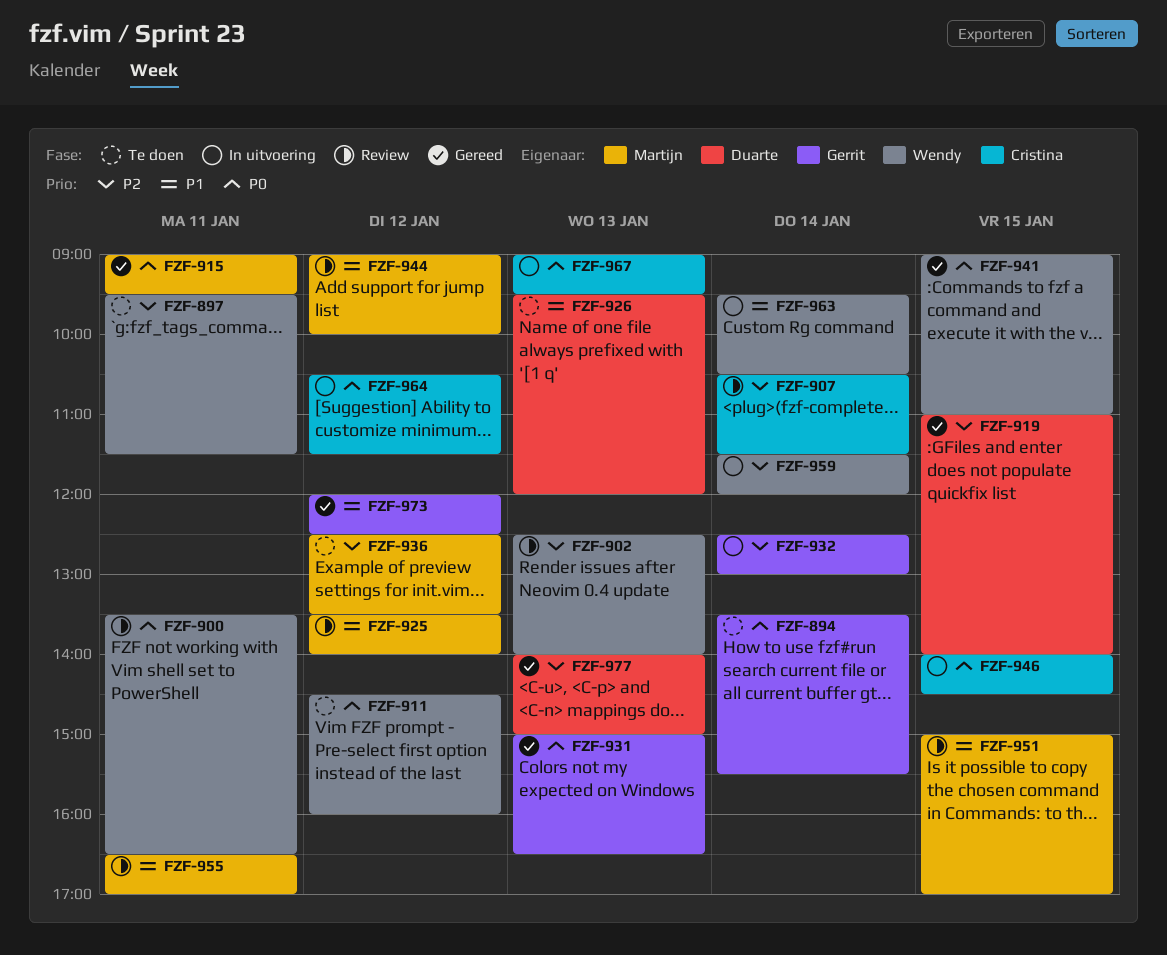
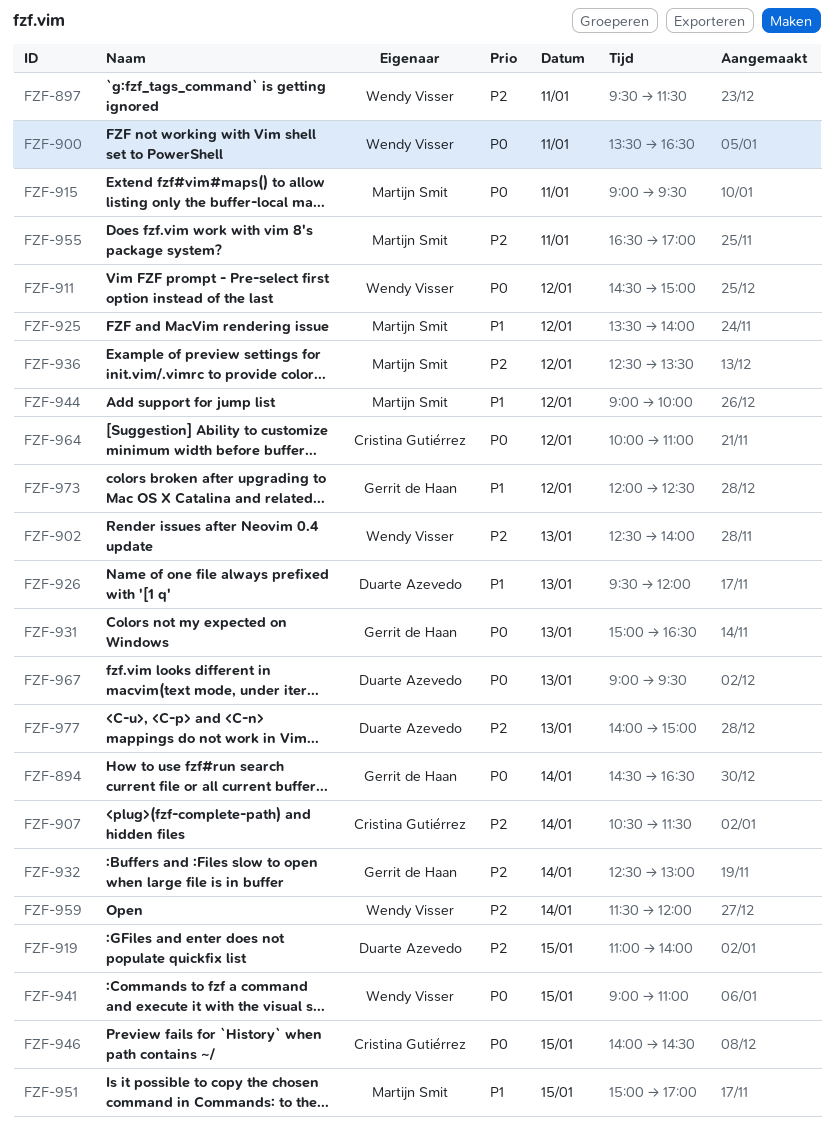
FZF-894, begins: 13:30 -> 14:30
FZF-894, ends: 15:30 -> 16:30
FZF-911, ends: 16:00 -> 15:00
FZF-955, priority: P1 -> P2
FZF-963: present -> none
FZF-964, begins: 10:30 -> 10:00
FZF-964, ends: 11:30 -> 11:00
FZF-967, owner: Cristina Gutiérrez -> Duarte Azevedo

